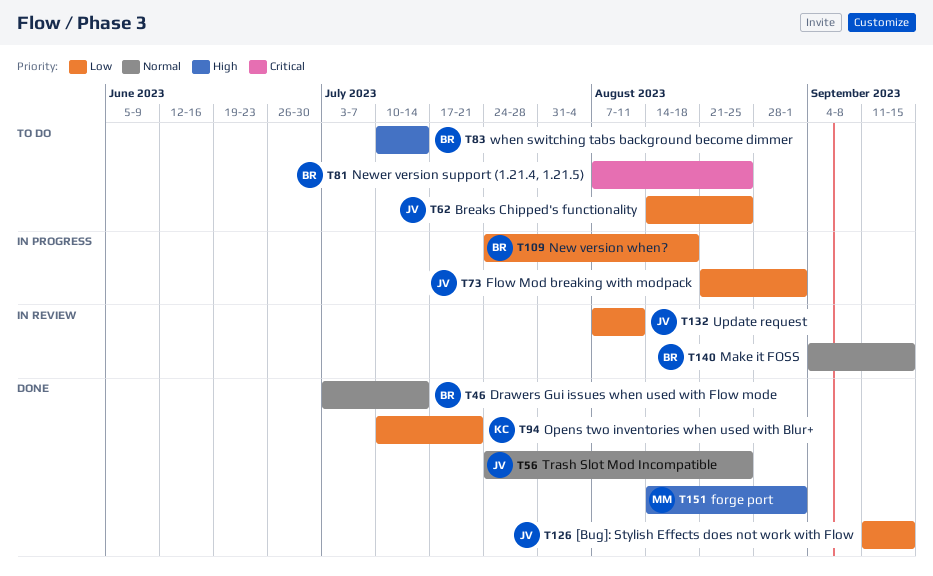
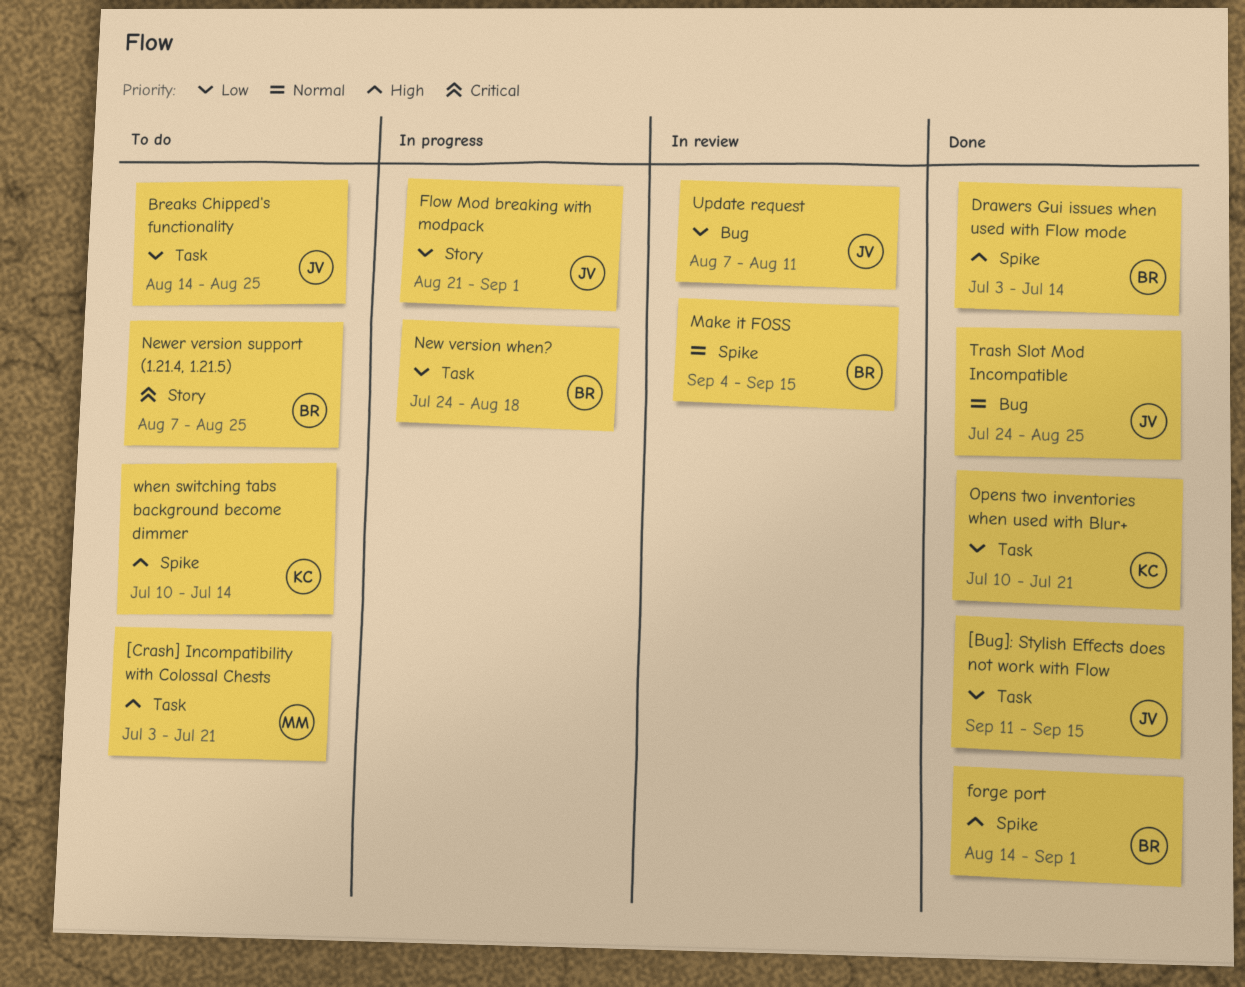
[Crash] Incompatibility with Colossal Chests: none -> present
Drawers Gui issues when used with Flow mode, priority: Normal -> High
forge port, owner: MM -> BR
when switching tabs background become dimmer, owner: BR -> KC

